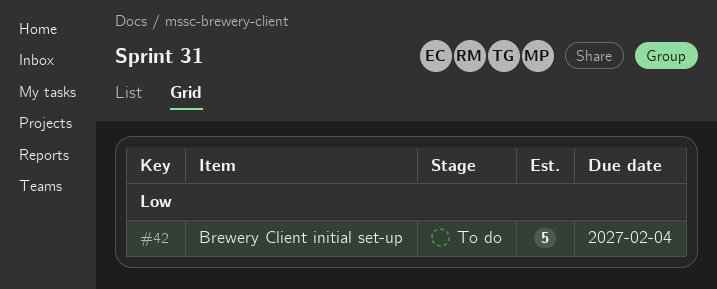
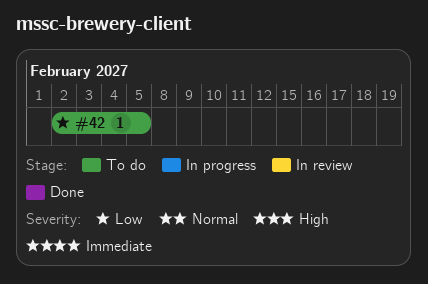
#42, estimate: 5 -> 1
#42, due: Feb 4 -> Feb 5

